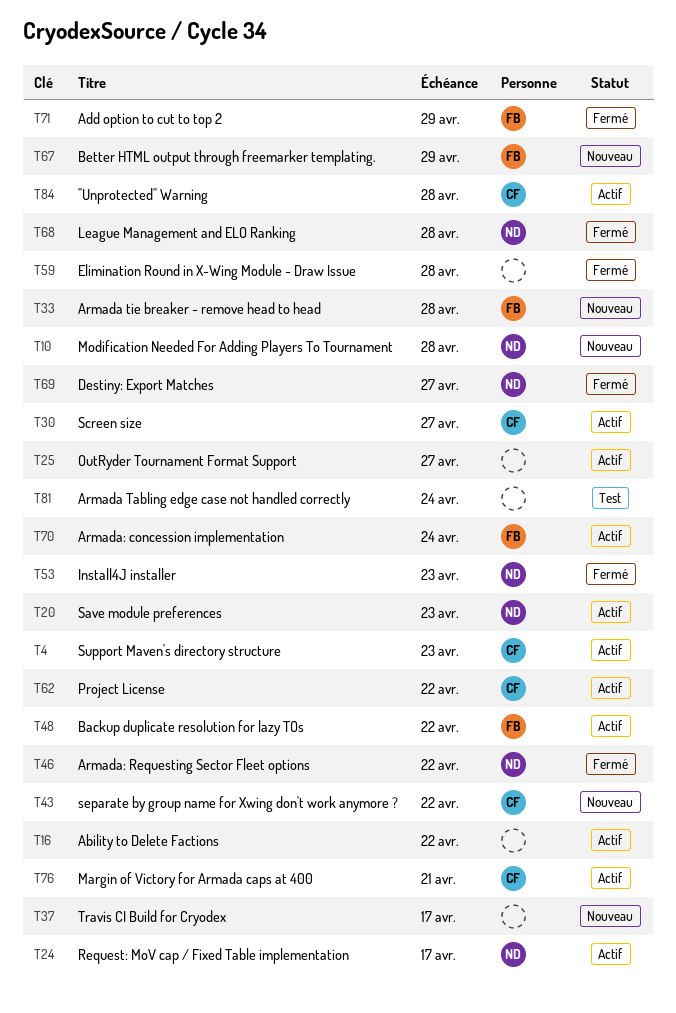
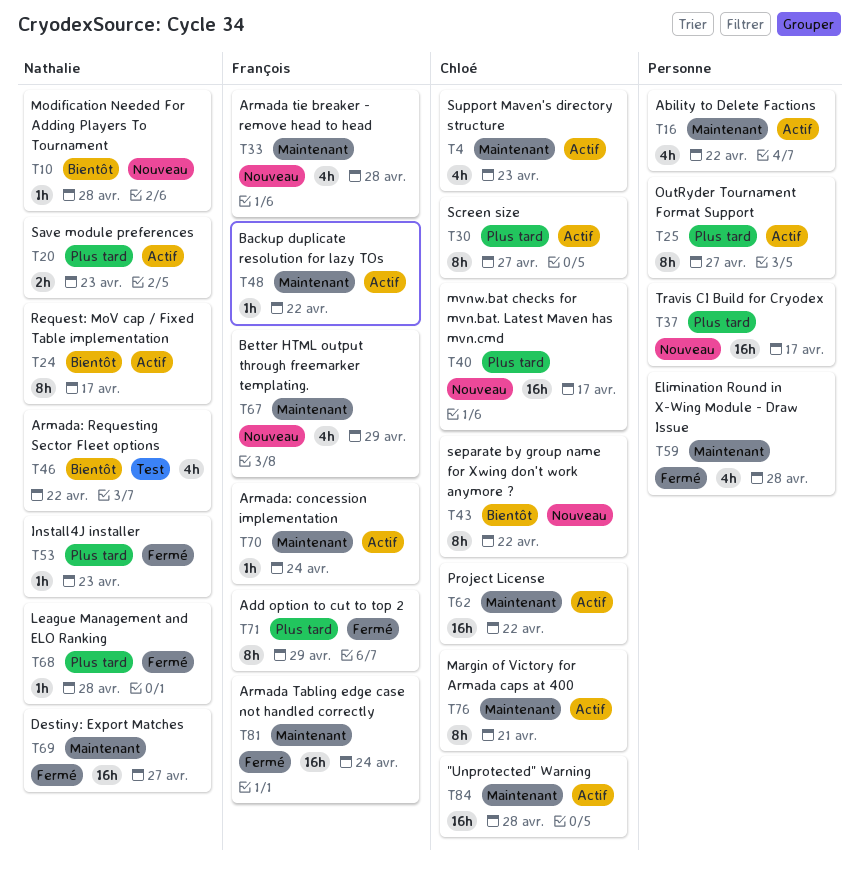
T40: none -> present
T46, status: Fermé -> Test
T81, status: Test -> Fermé
T81, owner: none -> François

